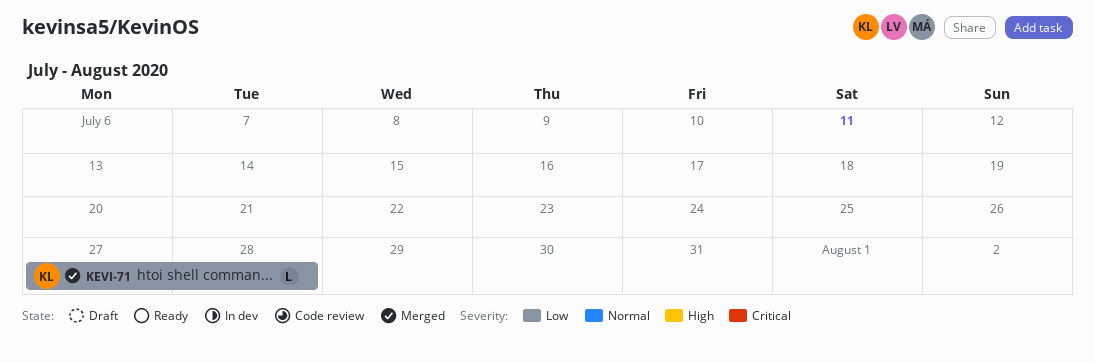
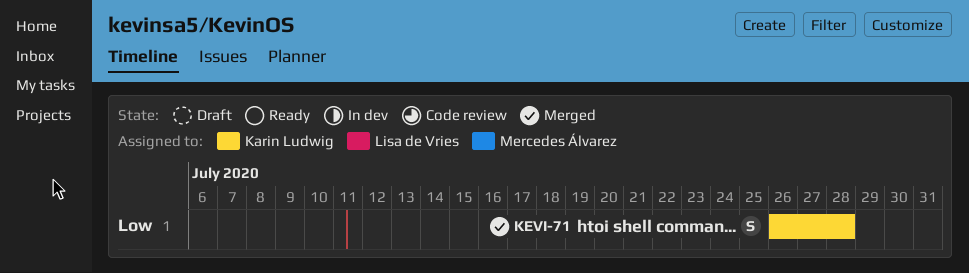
KEVI-71, estimate: L -> S
KEVI-71, start: Jul 27 -> Jul 26

